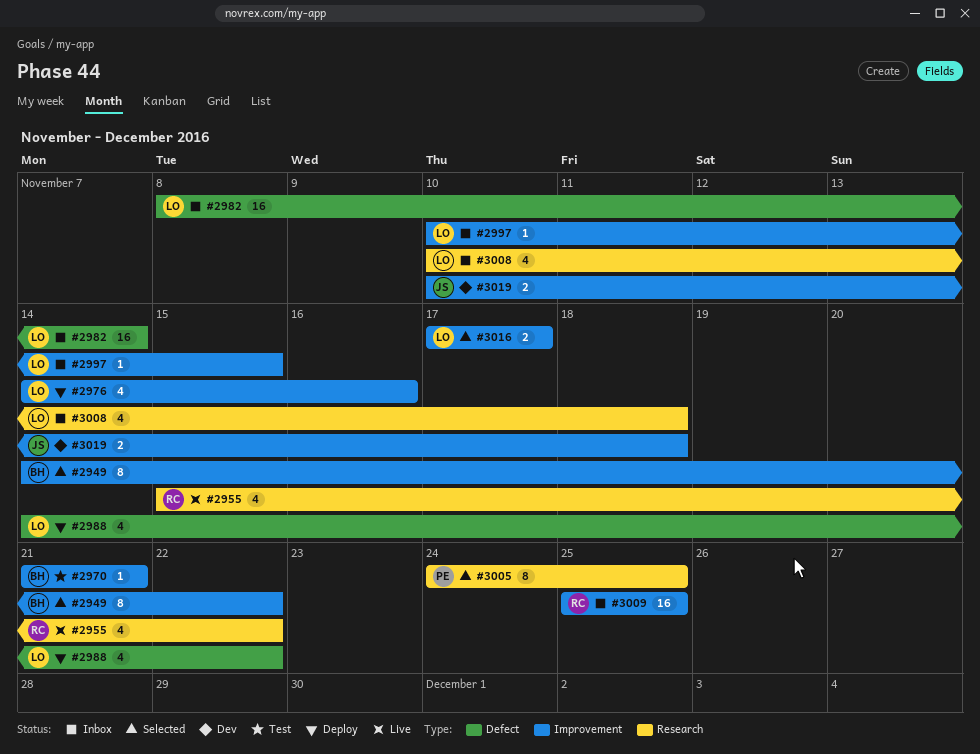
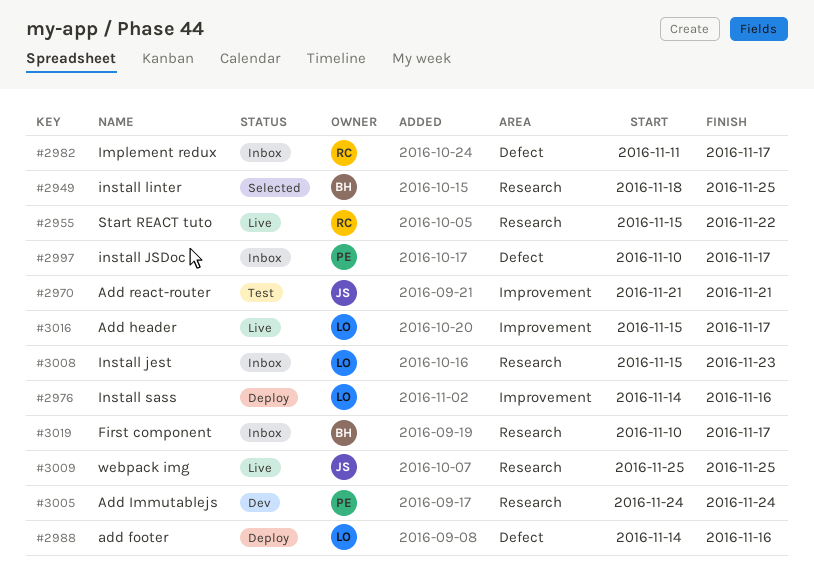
#2949, label: Improvement -> Research
#2949, start: Nov 14 -> Nov 18
#2949, due: Nov 22 -> Nov 25
#2970, owner: BH -> JS
#2982, owner: LO -> RC
#2982, start: Nov 8 -> Nov 11
#2982, due: Nov 14 -> Nov 17
#2988, due: Nov 22 -> Nov 16
#2997, owner: LO -> PE
#2997, label: Improvement -> Defect
#2997, due: Nov 15 -> Nov 17
#3005, status: Selected -> Dev
#3005, due: Nov 25 -> Nov 24
#3008, start: Nov 10 -> Nov 15
#3008, due: Nov 18 -> Nov 23
#3009, status: Inbox -> Live
#3009, owner: RC -> JS
#3009, label: Improvement -> Research
#3016, status: Selected -> Live
#3016, start: Nov 17 -> Nov 15
#3019, status: Dev -> Inbox
#3019, owner: JS -> BH
#3019, label: Improvement -> Research
#3019, due: Nov 18 -> Nov 17

